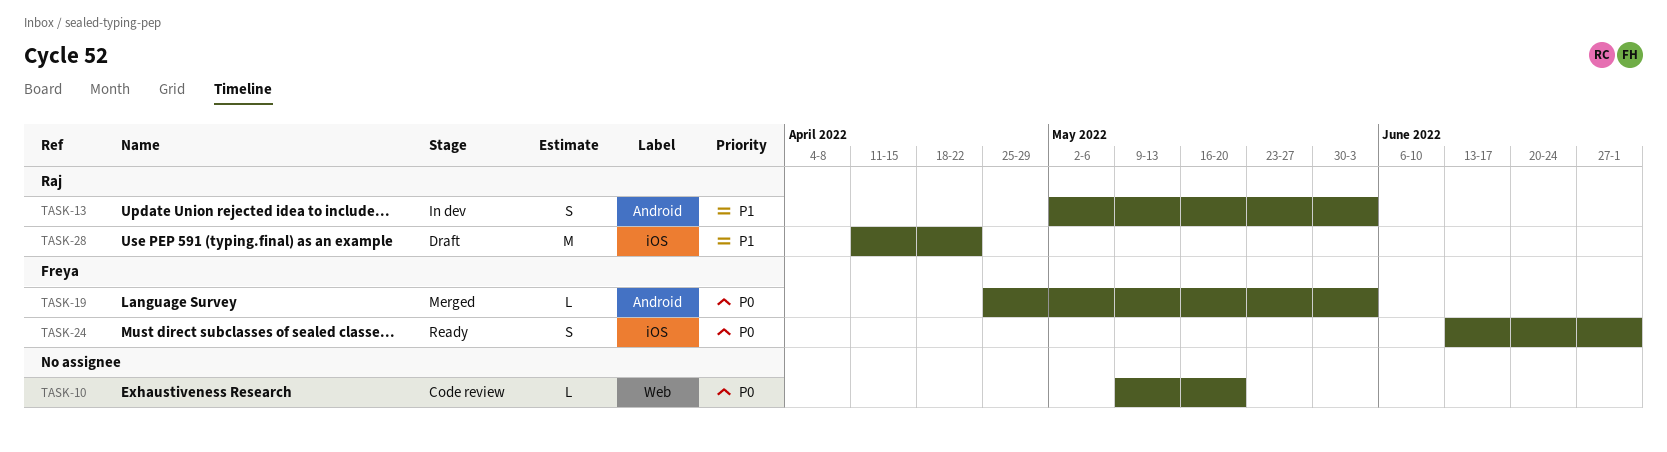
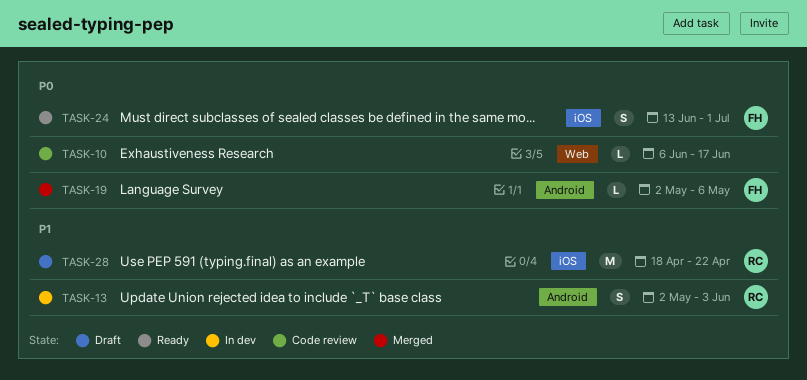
TASK-10, start: May 9 -> Jun 6
TASK-10, due: May 20 -> Jun 17
TASK-19, start: Apr 25 -> May 2
TASK-19, due: Jun 3 -> May 6
TASK-28, start: Apr 11 -> Apr 18

